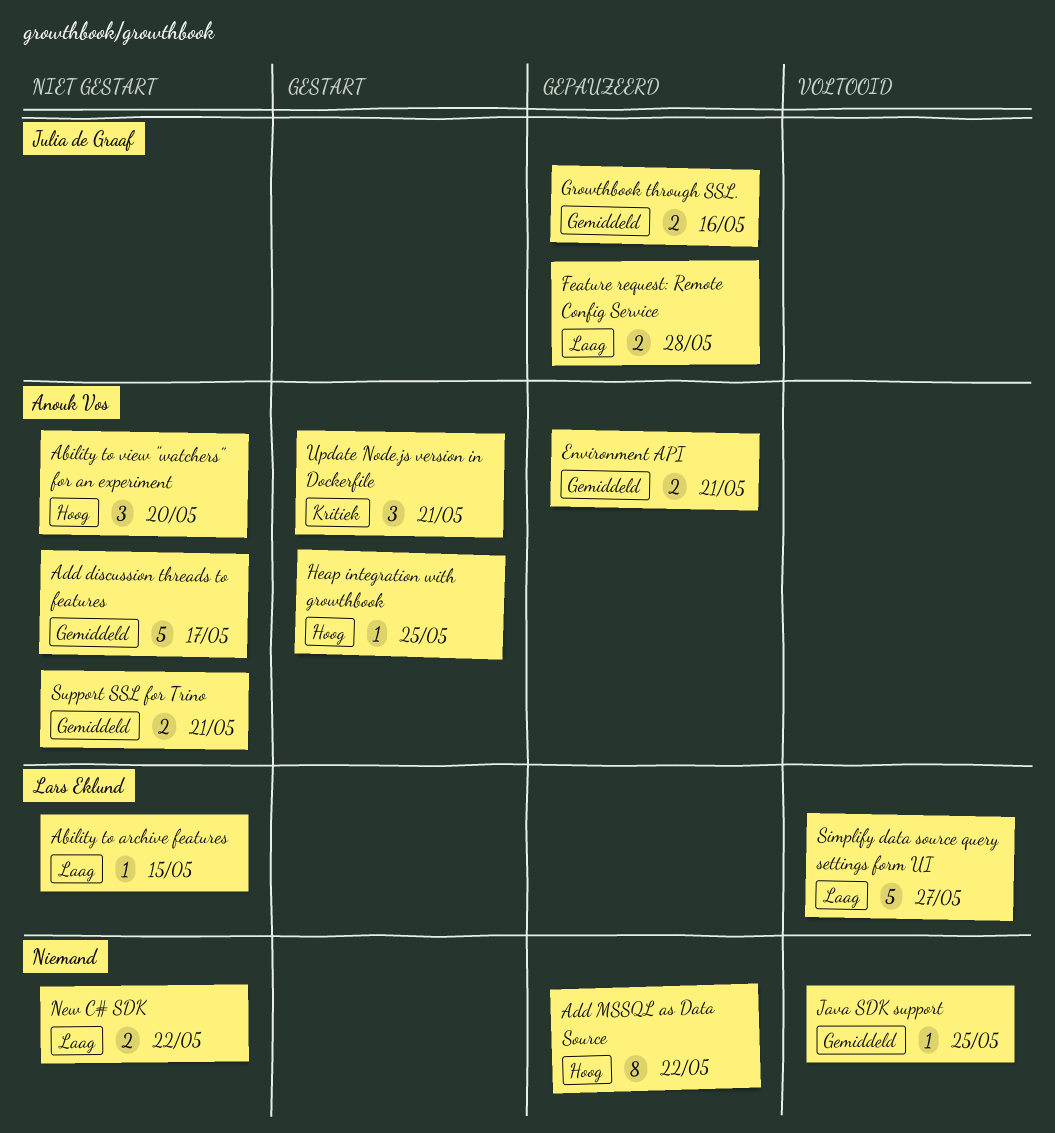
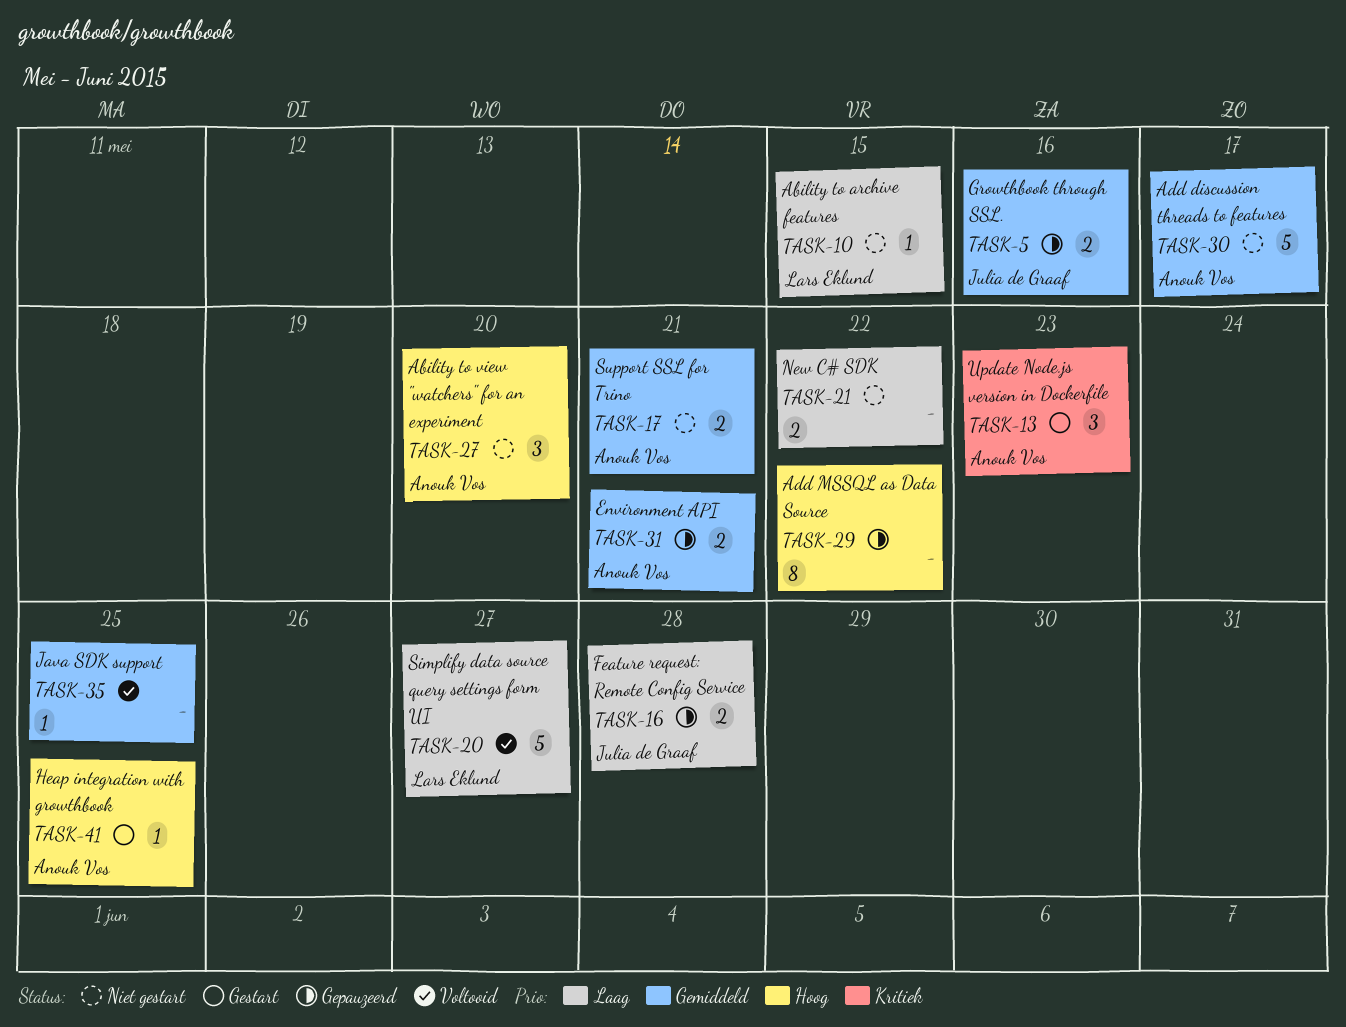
Update Node.js version in Dockerfile, due: May 21 -> May 23

